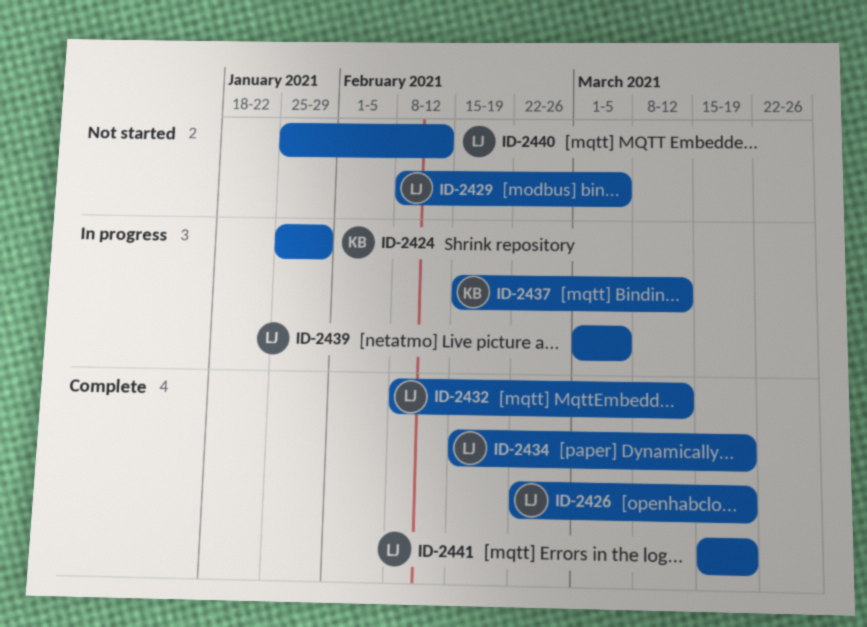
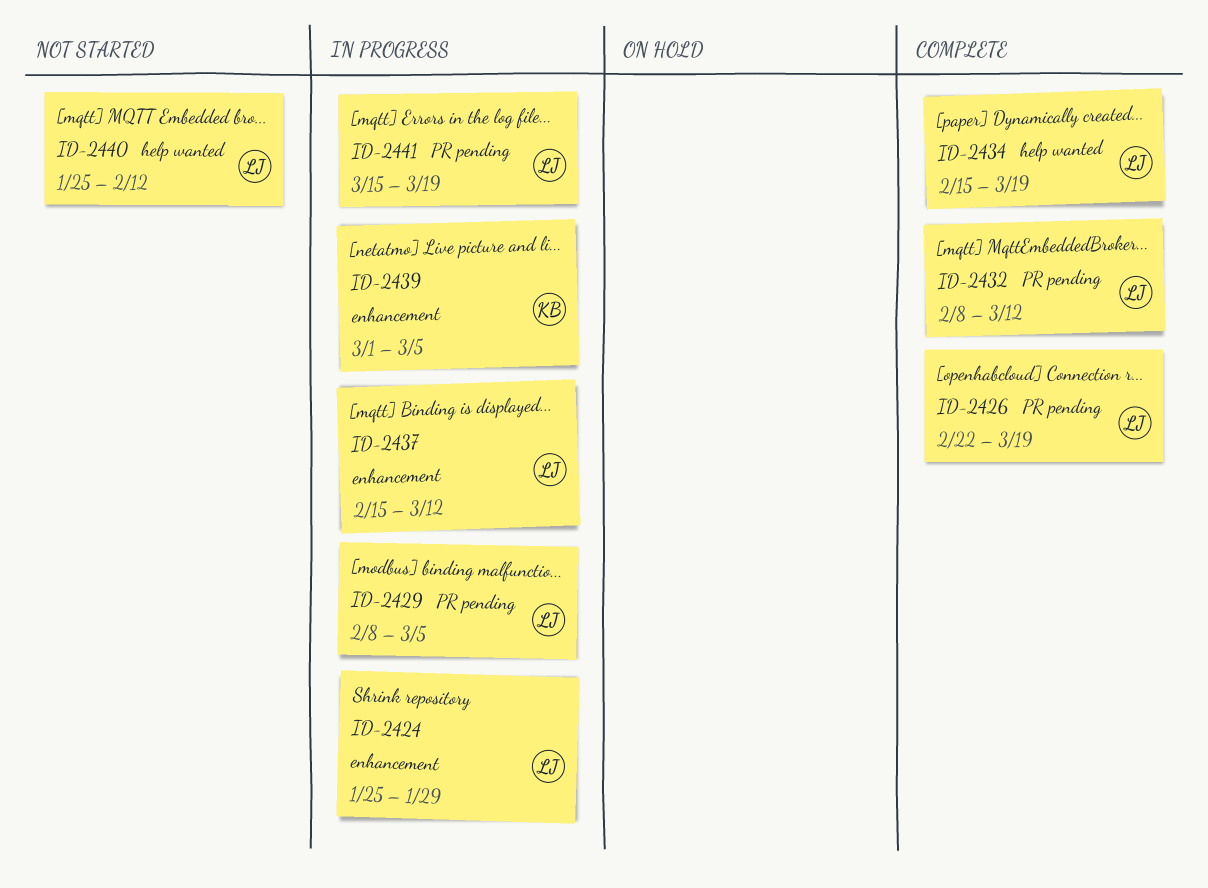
ID-2424, owner: KB -> LJ
ID-2429, status: Not started -> In progress
ID-2437, owner: KB -> LJ
ID-2439, owner: LJ -> KB
ID-2441, status: Complete -> In progress

